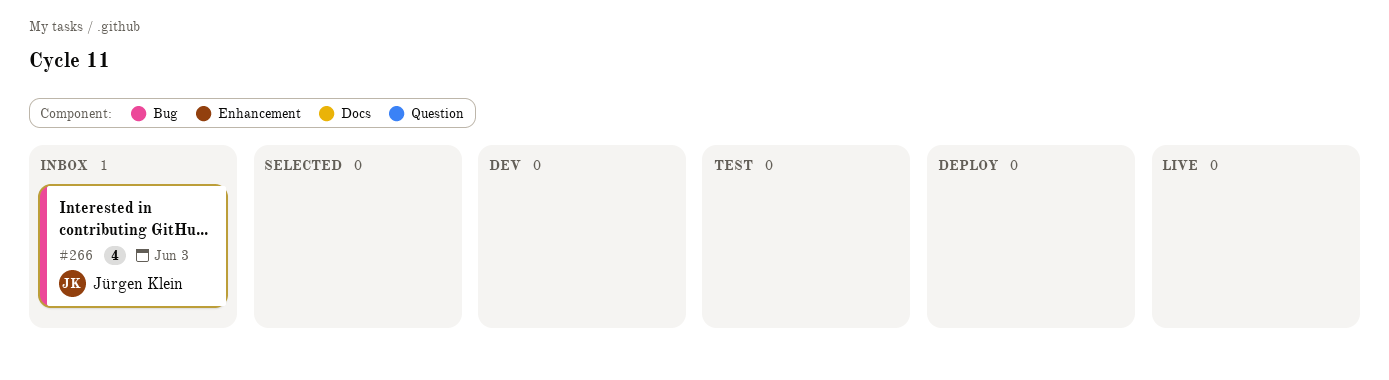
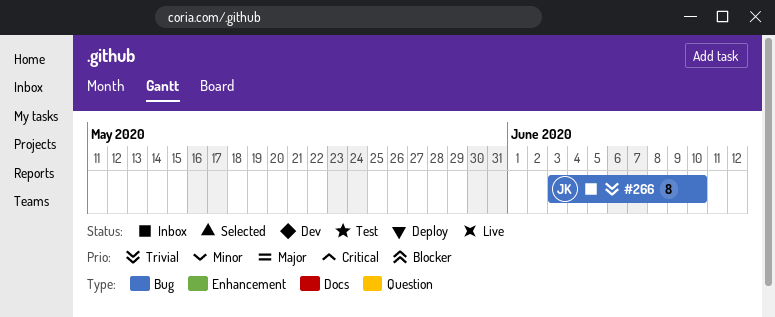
#266, estimate: 4 -> 8
#266, due: Jun 3 -> Jun 10

